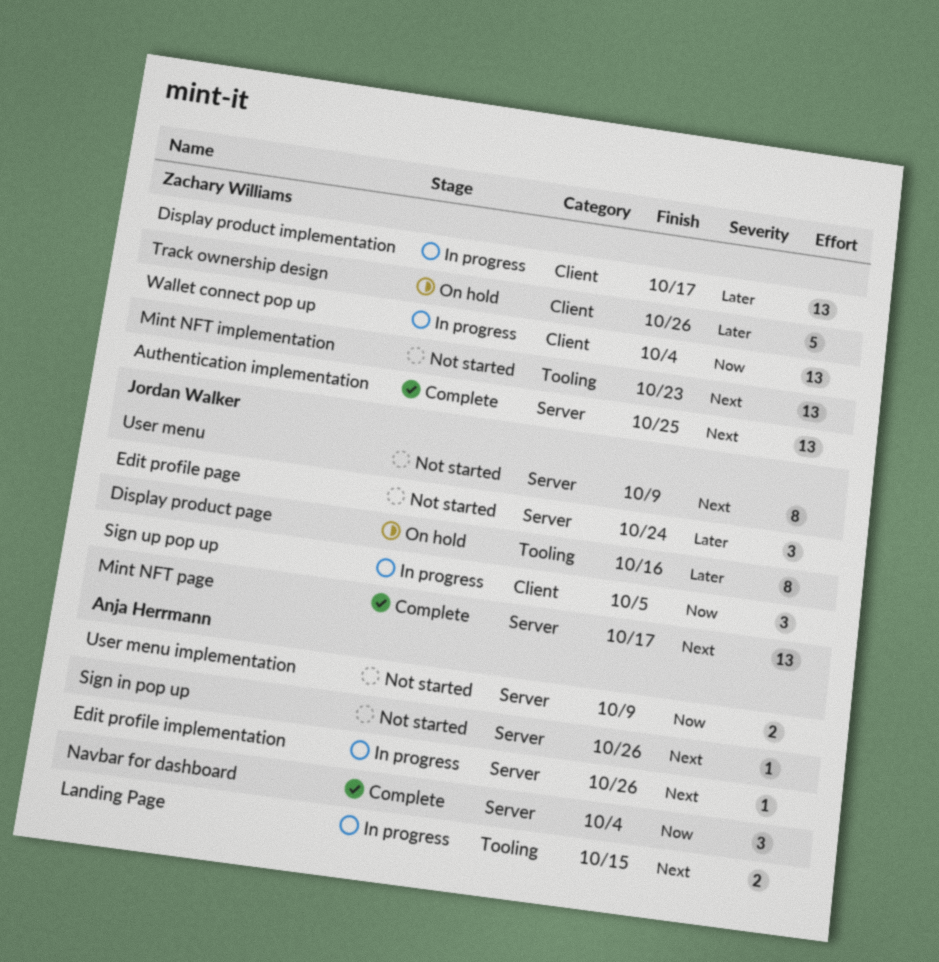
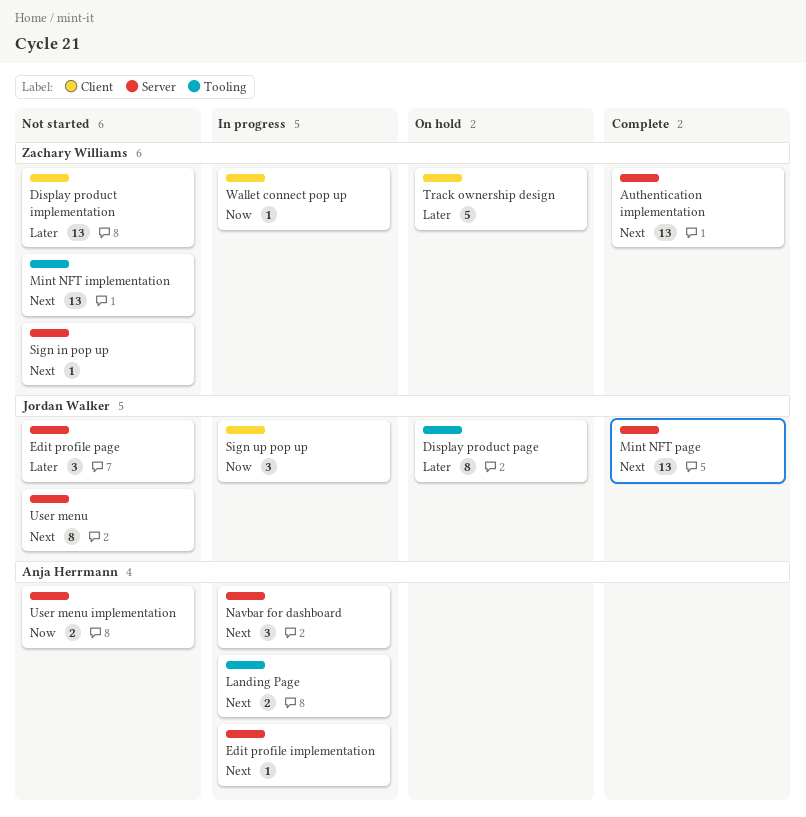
Display product implementation, status: In progress -> Not started
Navbar for dashboard, status: Complete -> In progress
Navbar for dashboard, priority: Now -> Next
Sign in pop up, owner: Anja Herrmann -> Zachary Williams
Wallet connect pop up, estimate: 13 -> 1

